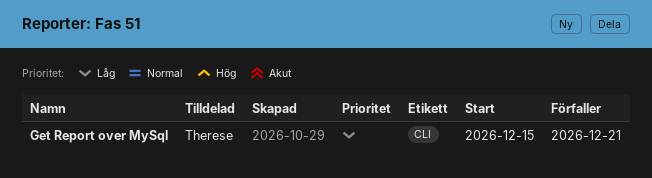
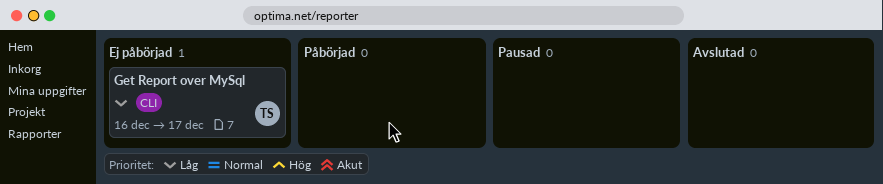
Get Report over MySql, start: Dec 15 -> Dec 16
Get Report over MySql, due: Dec 21 -> Dec 17

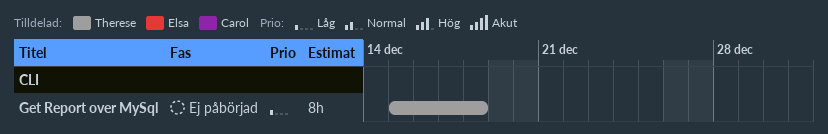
Get Report over MySql, start: Dec 16 -> Dec 15
Get Report over MySql, due: Dec 17 -> Dec 18

